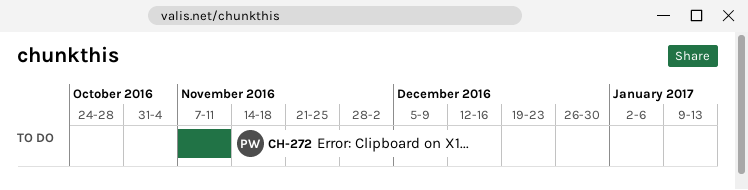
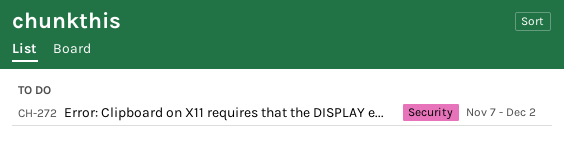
CH-272, due: Nov 11 -> Dec 2

